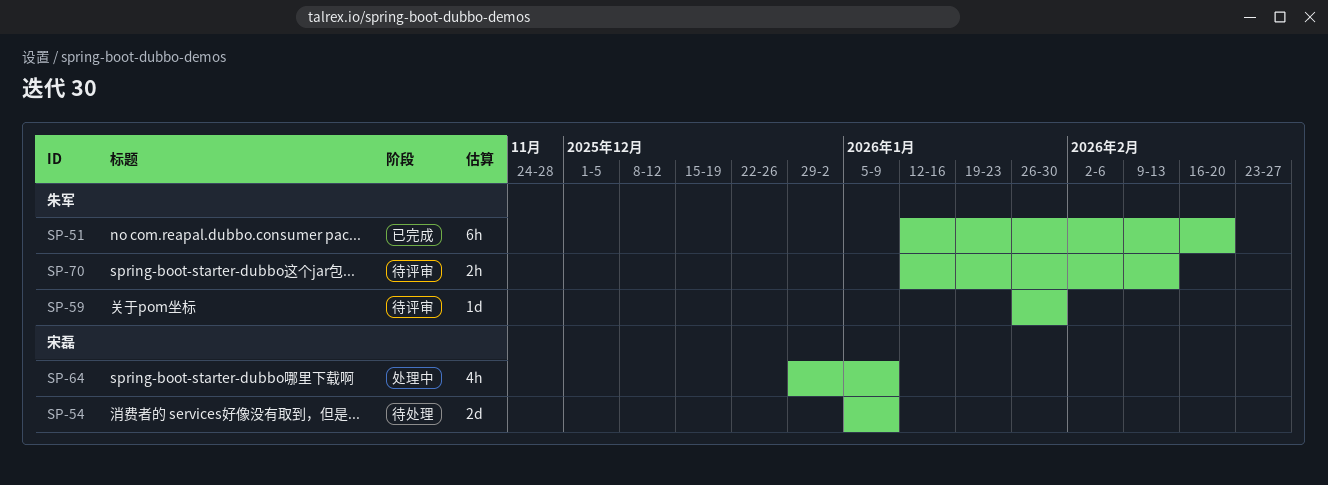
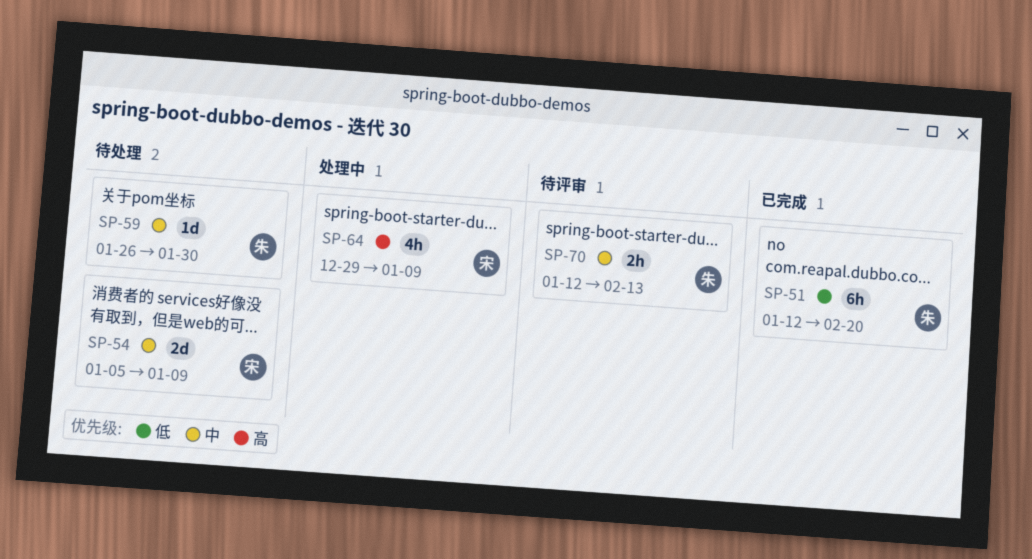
SP-59, status: 待评审 -> 待处理

